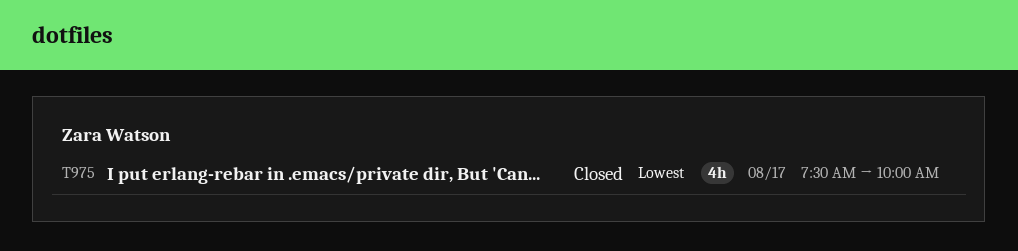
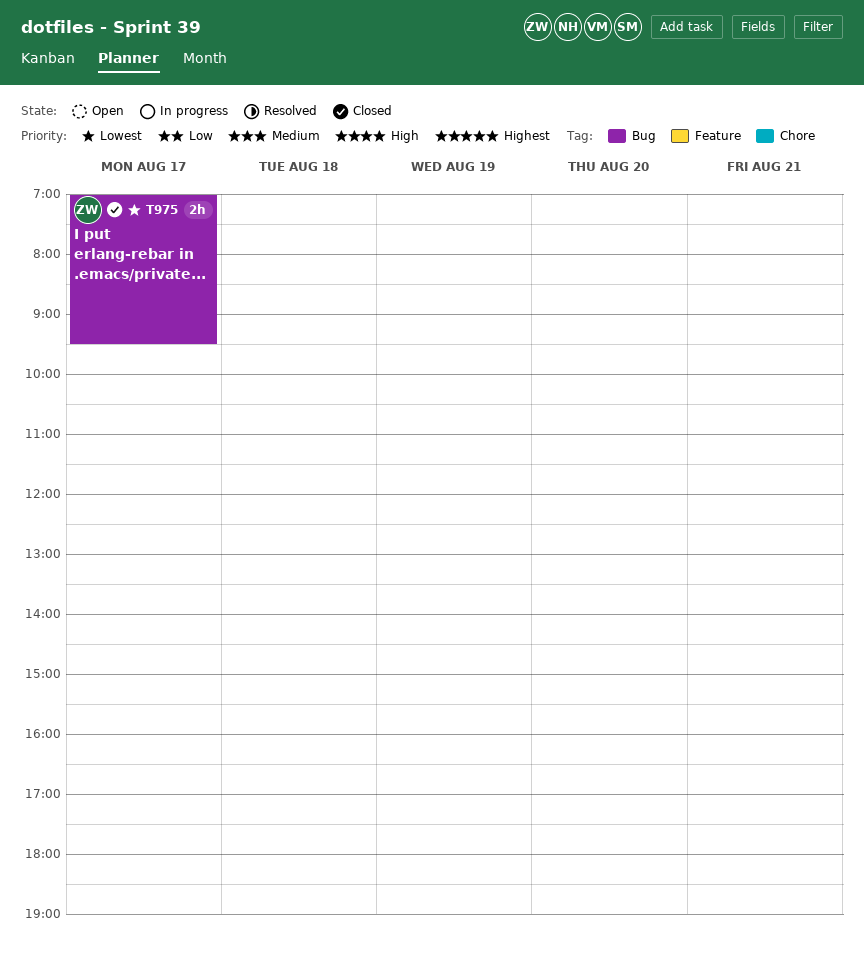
T975, estimate: 4h -> 2h
T975, begins: 07:30 -> 07:00
T975, ends: 10:00 -> 09:30

